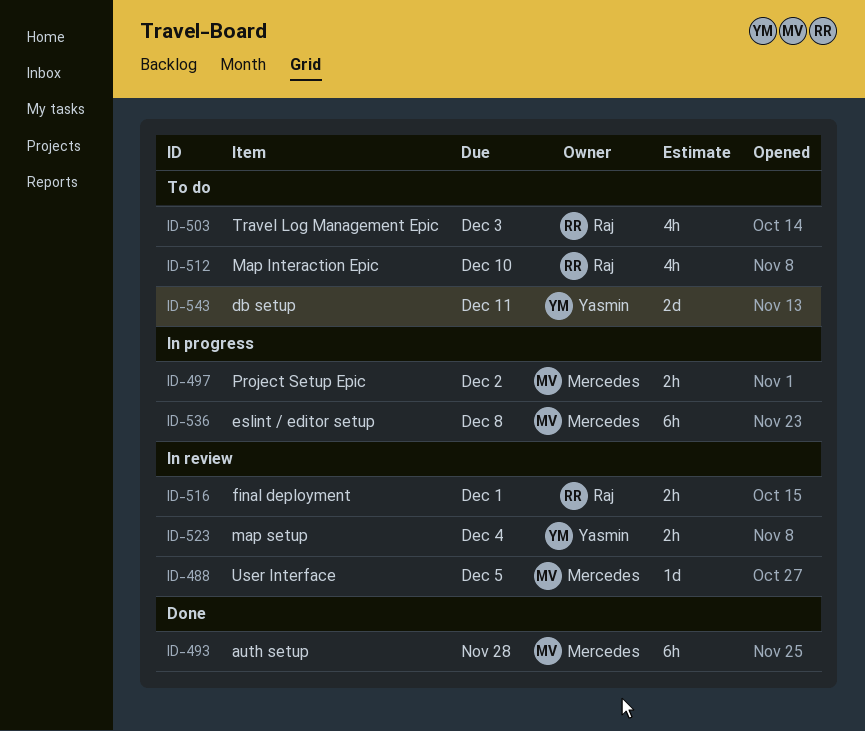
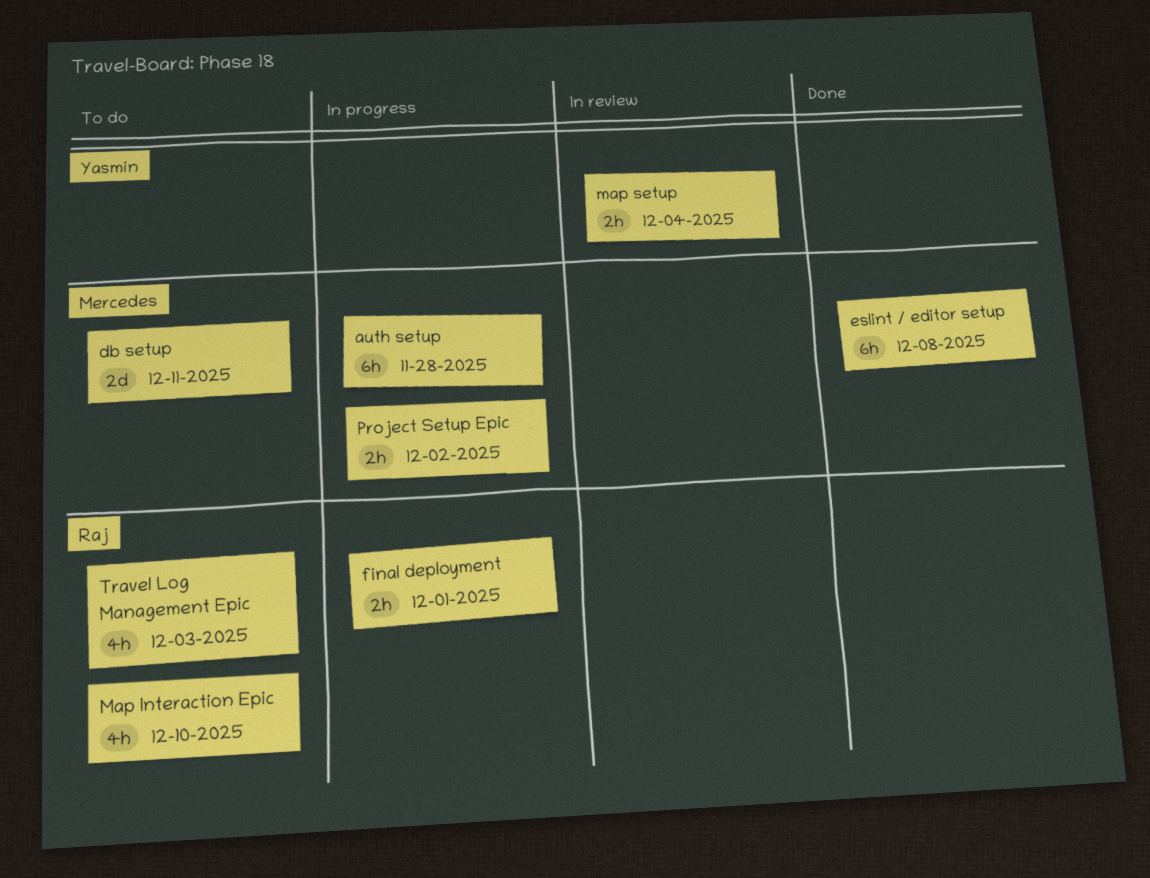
auth setup, status: Done -> In progress
db setup, owner: Yasmin -> Mercedes
eslint / editor setup, status: In progress -> Done
final deployment, status: In review -> In progress
User Interface: present -> none

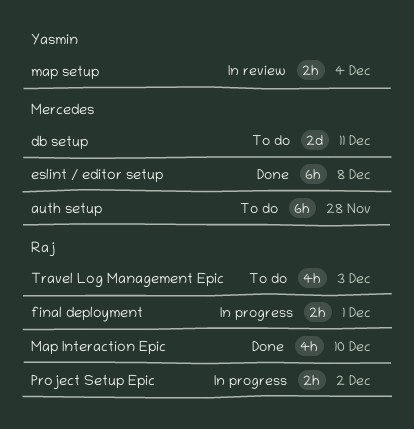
auth setup, status: In progress -> To do
Map Interaction Epic, status: To do -> Done
Project Setup Epic, owner: Mercedes -> Raj

